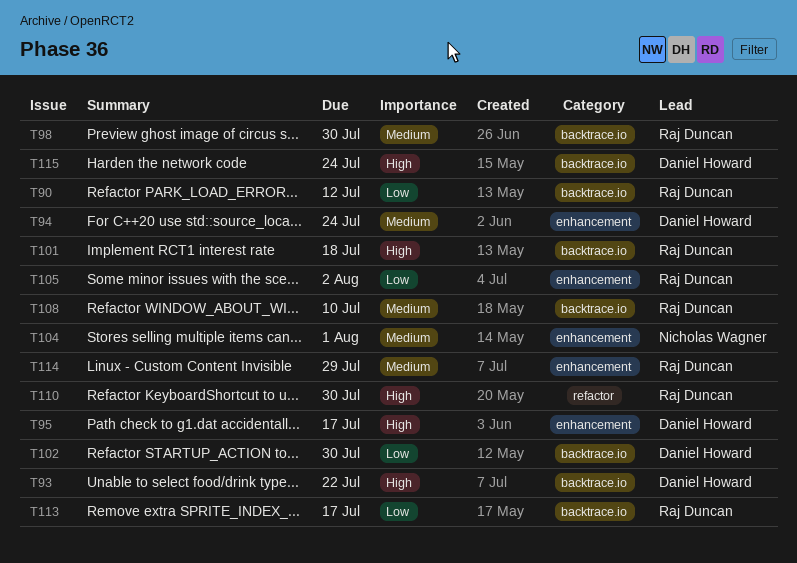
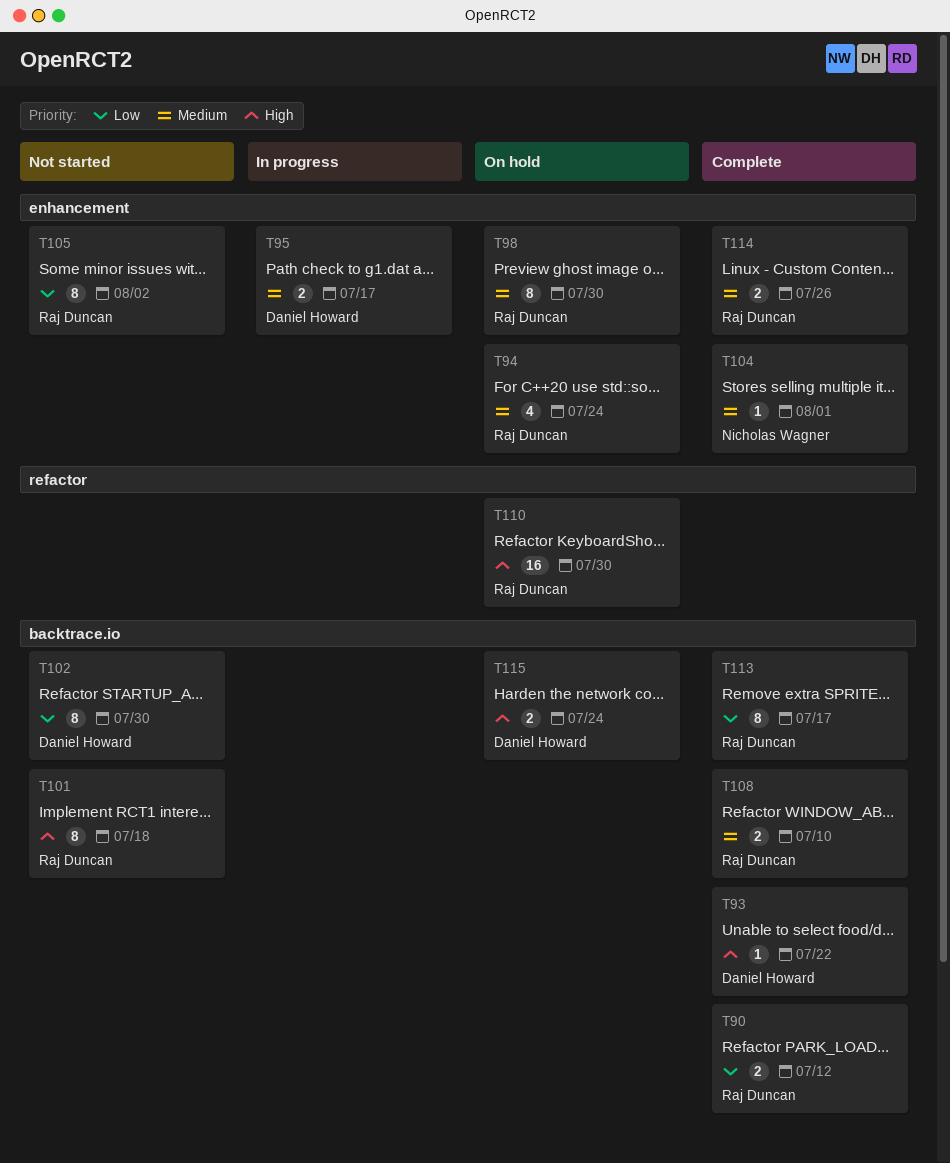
T94, owner: Daniel Howard -> Raj Duncan
T95, priority: High -> Medium
T98, label: backtrace.io -> enhancement
T114, due: Jul 29 -> Jul 26

